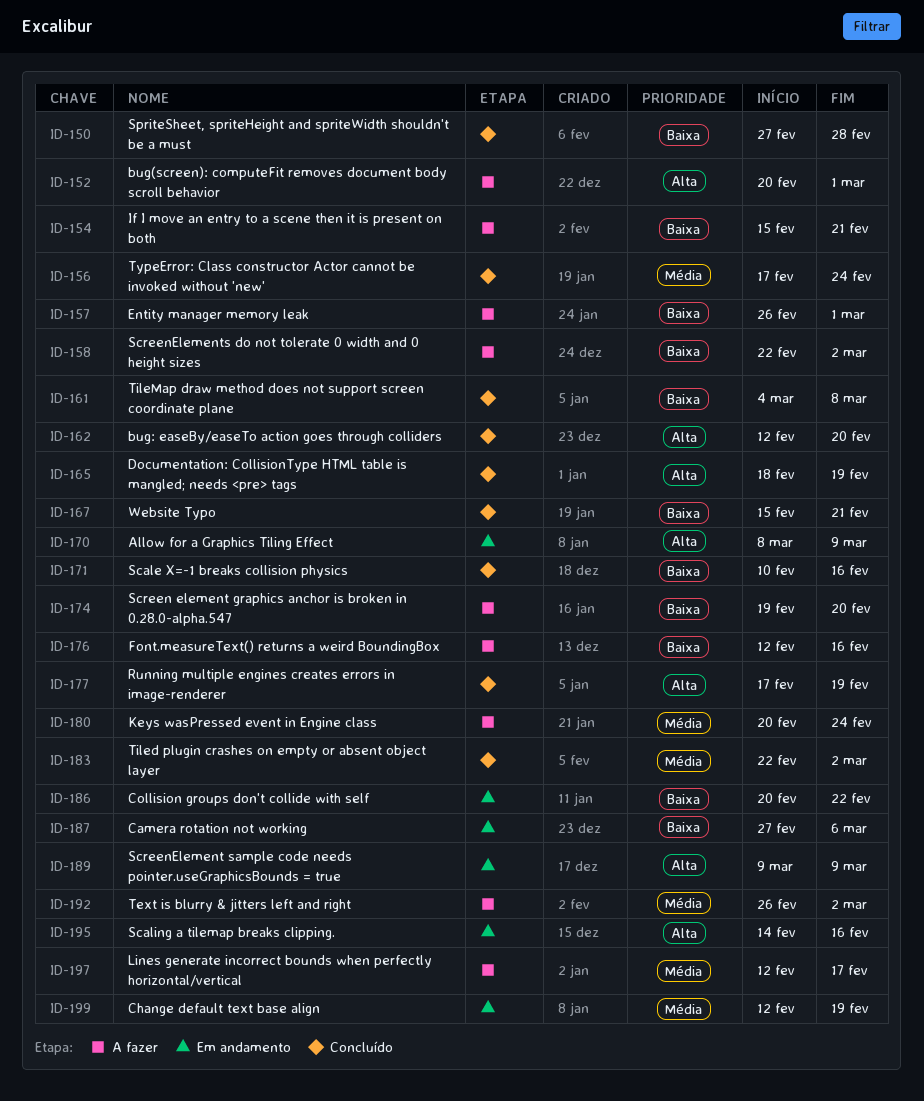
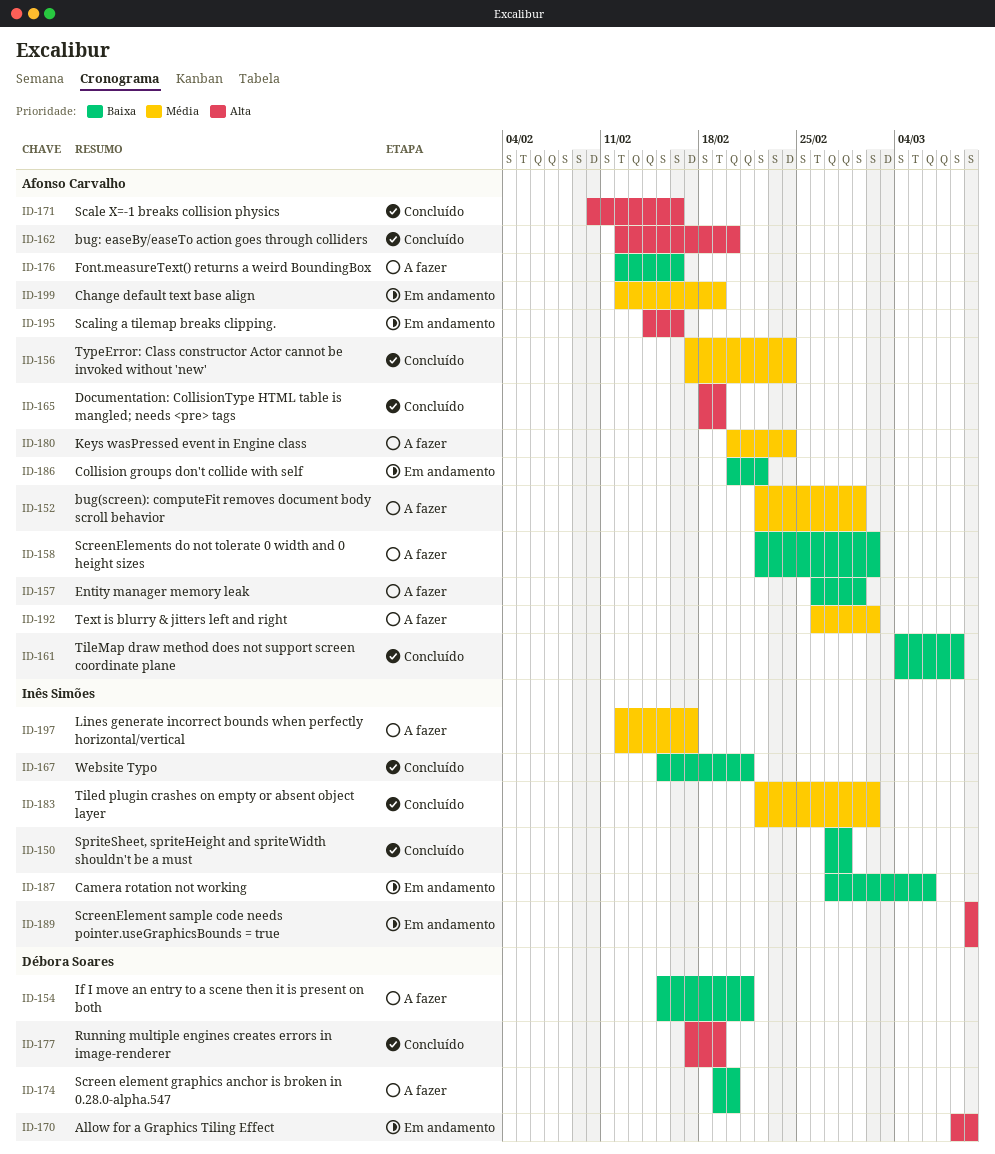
ID-152, priority: Alta -> Média
ID-152, start: Feb 20 -> Feb 22
ID-171, priority: Baixa -> Alta

